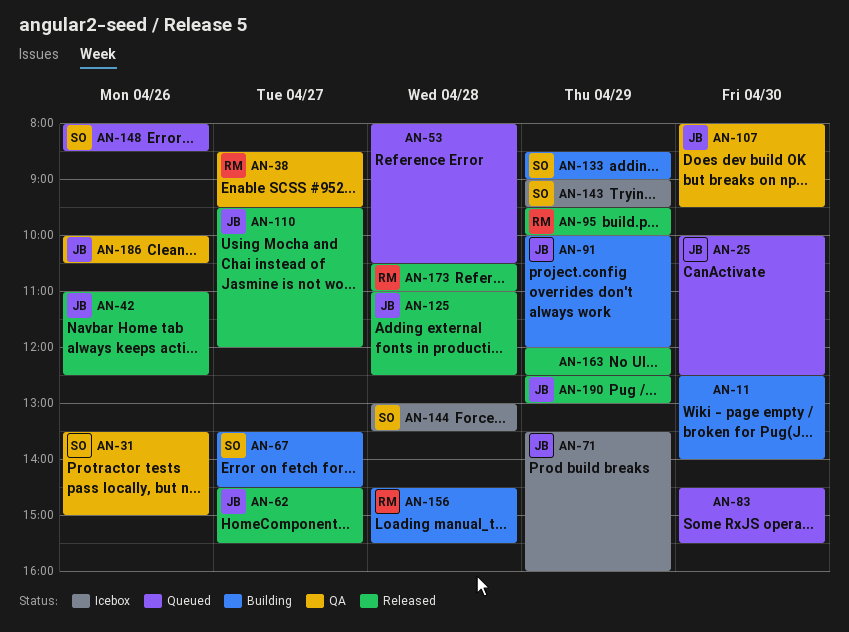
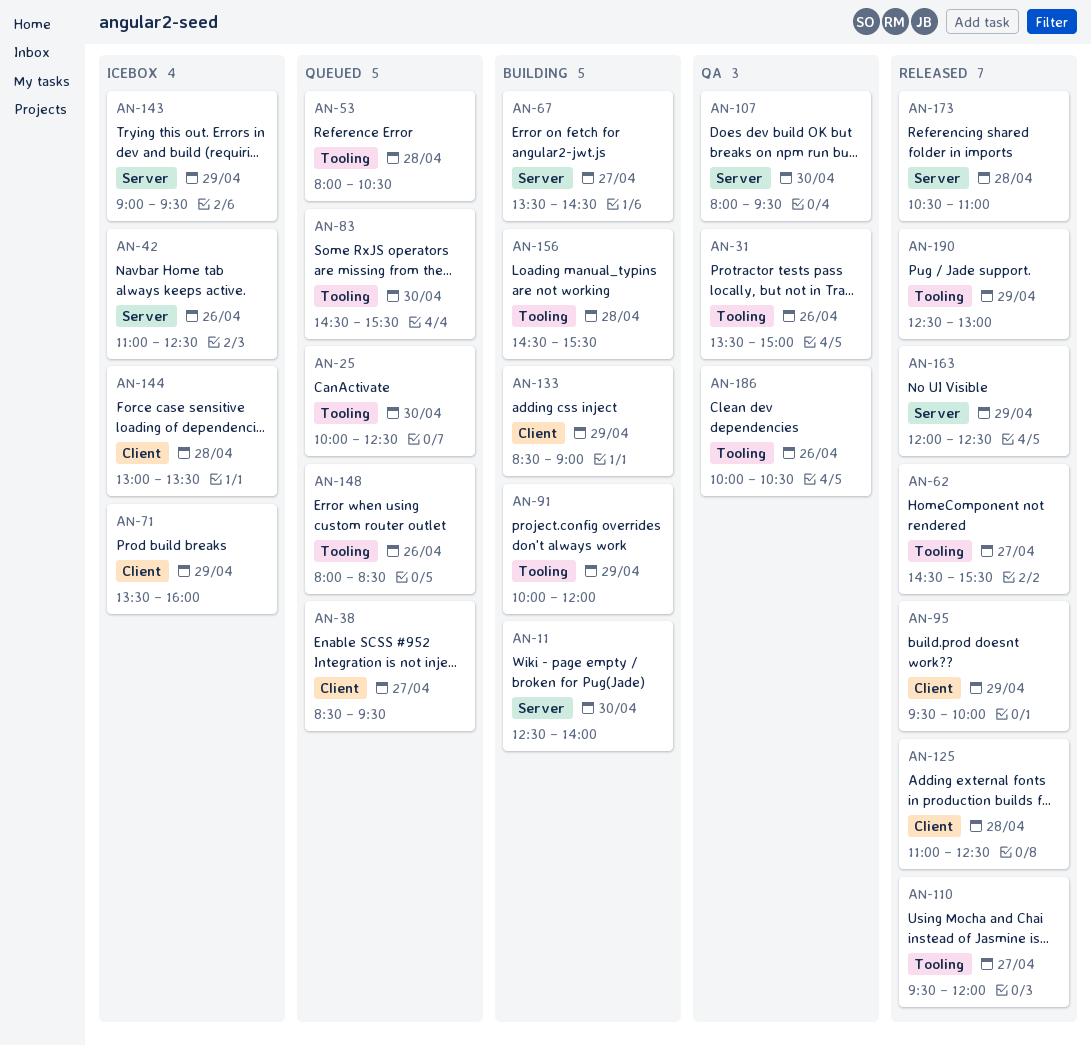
AN-38, status: QA -> Queued
AN-42, status: Released -> Icebox

